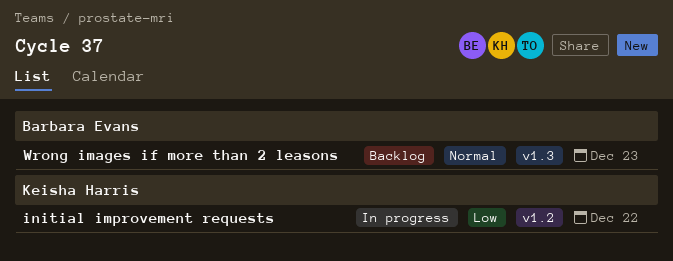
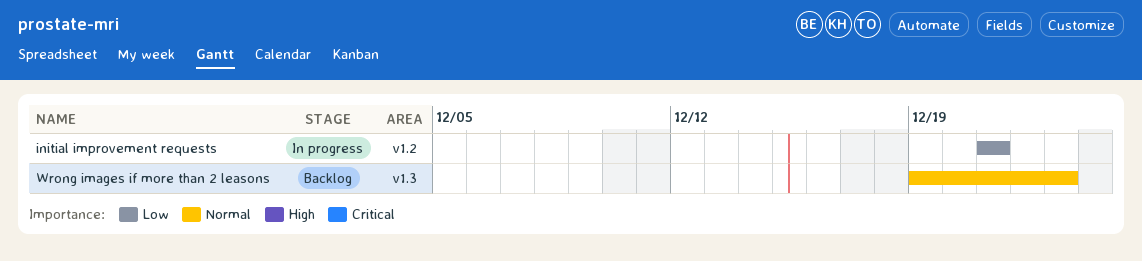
initial improvement requests, due: Dec 22 -> Dec 21

